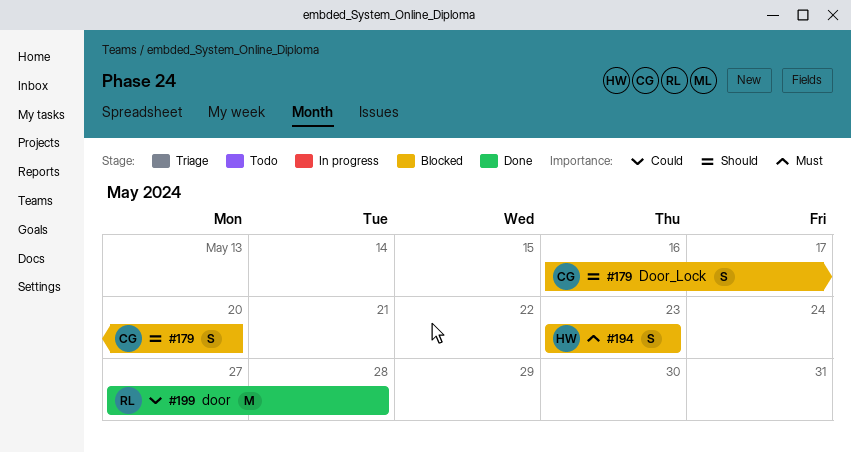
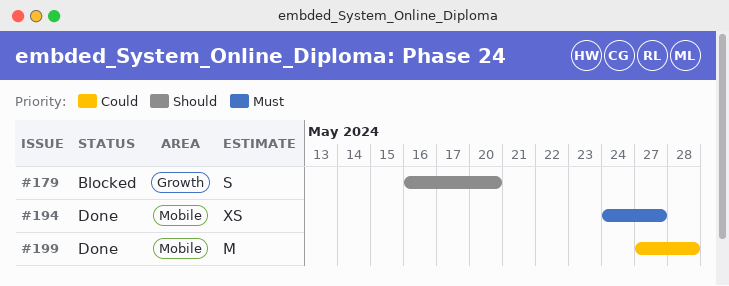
#194, status: Blocked -> Done
#194, estimate: S -> XS
#194, start: May 23 -> May 24
#194, due: May 23 -> May 27

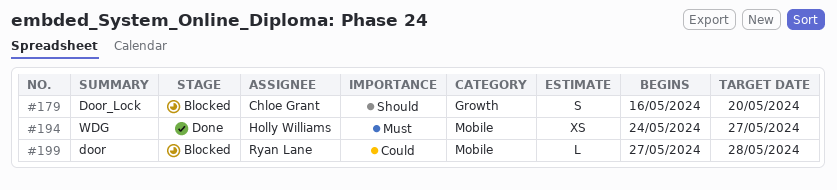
#199, status: Done -> Blocked
#199, estimate: M -> L

